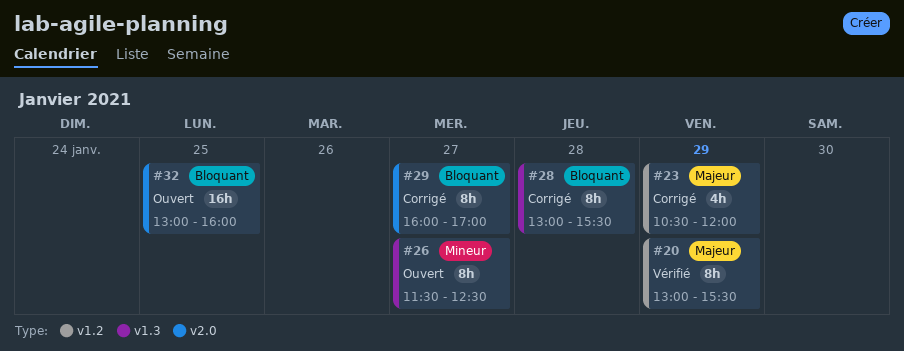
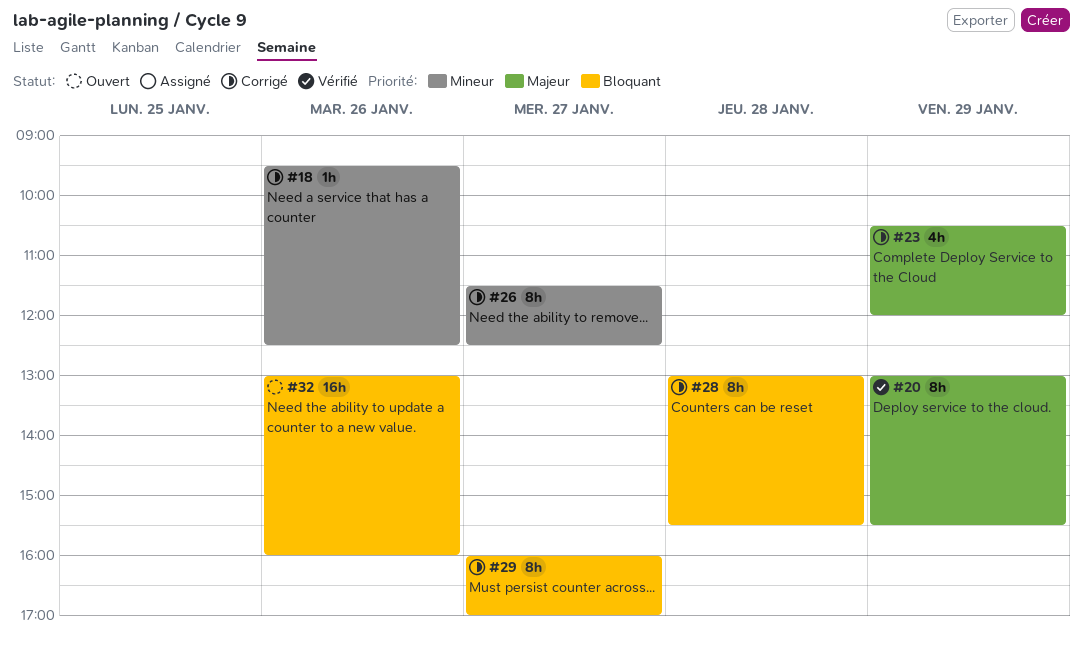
#18: none -> present
#26, status: Ouvert -> Corrigé
#32, day: Jan 25 -> Jan 26

